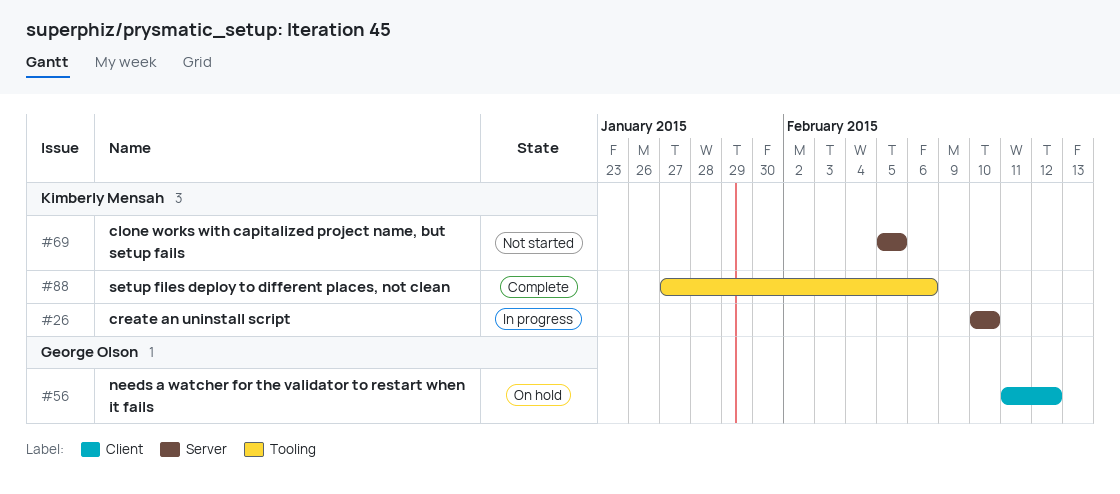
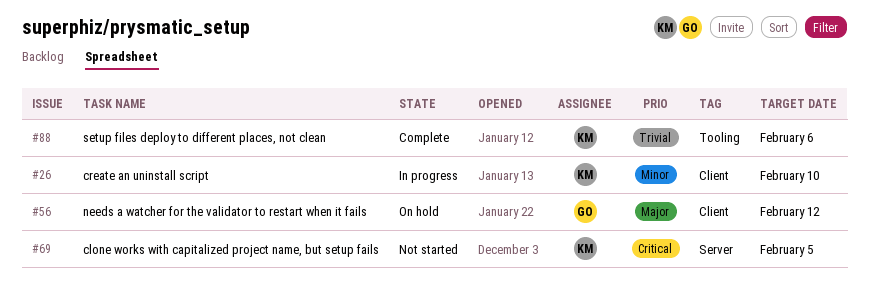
#26, label: Server -> Client

